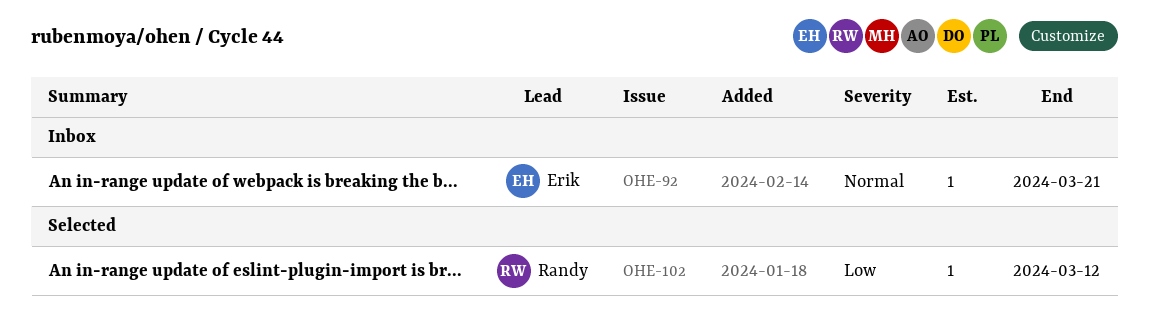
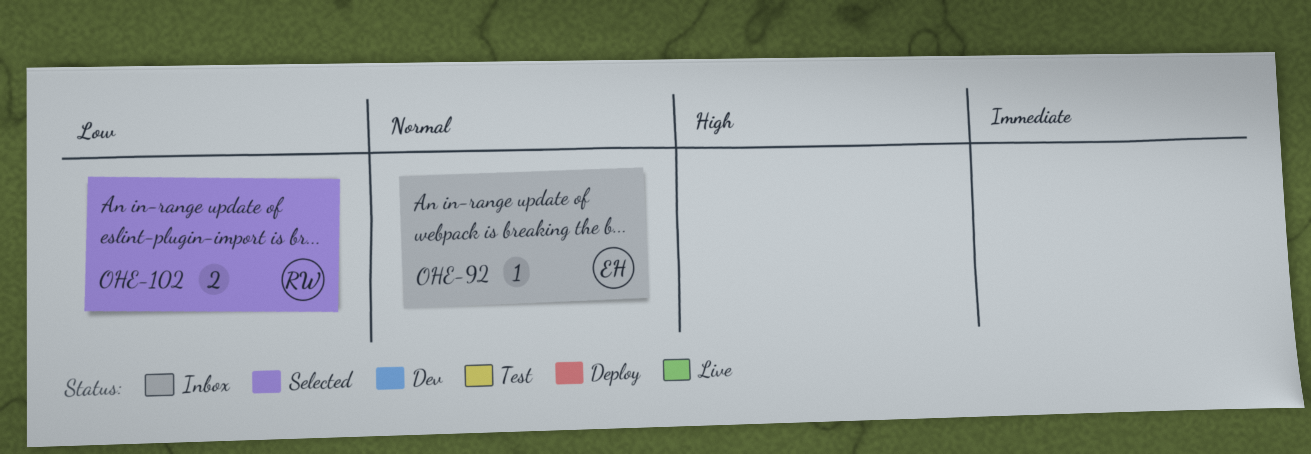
OHE-102, estimate: 1 -> 2

